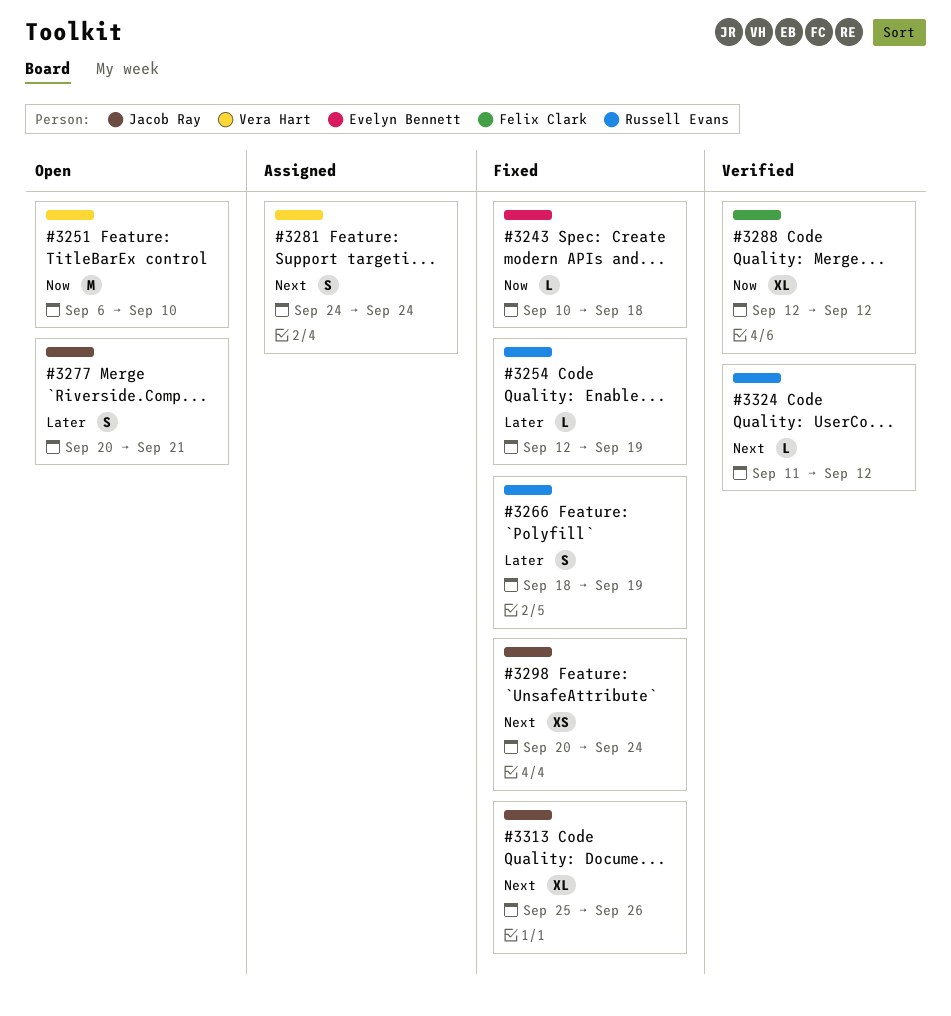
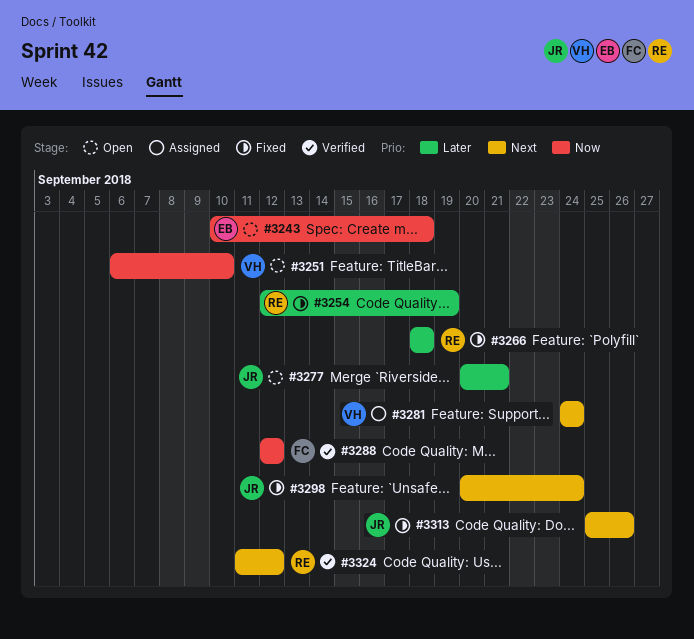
#3243, status: Fixed -> Open
#3266, due: Sep 19 -> Sep 18

